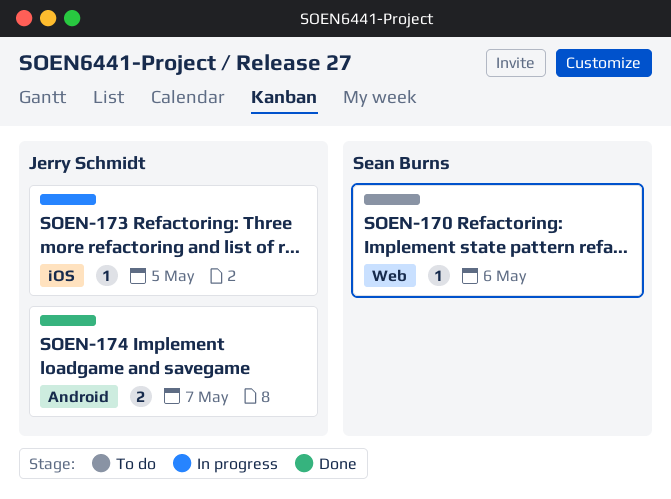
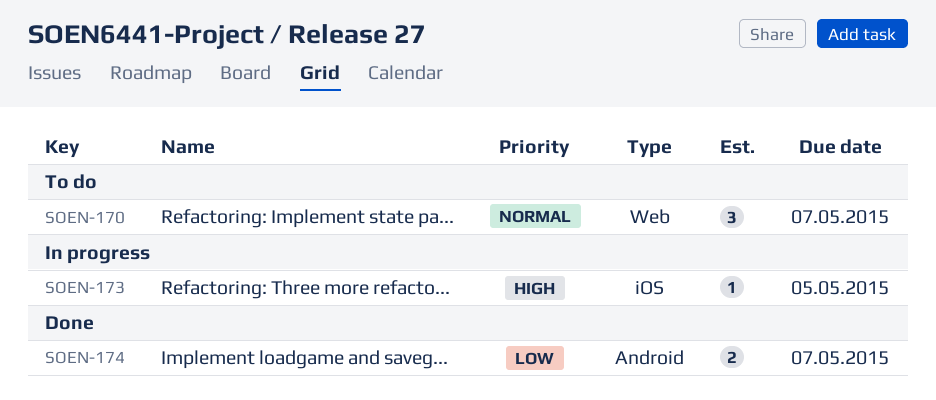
SOEN-170, estimate: 1 -> 3
SOEN-170, due: May 6 -> May 7

